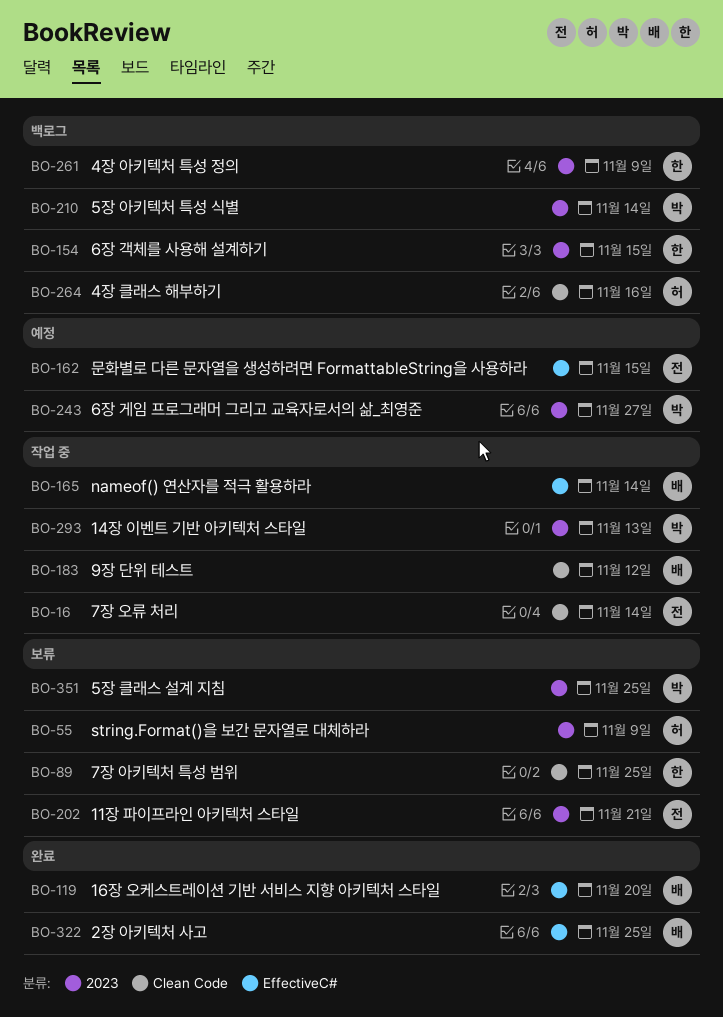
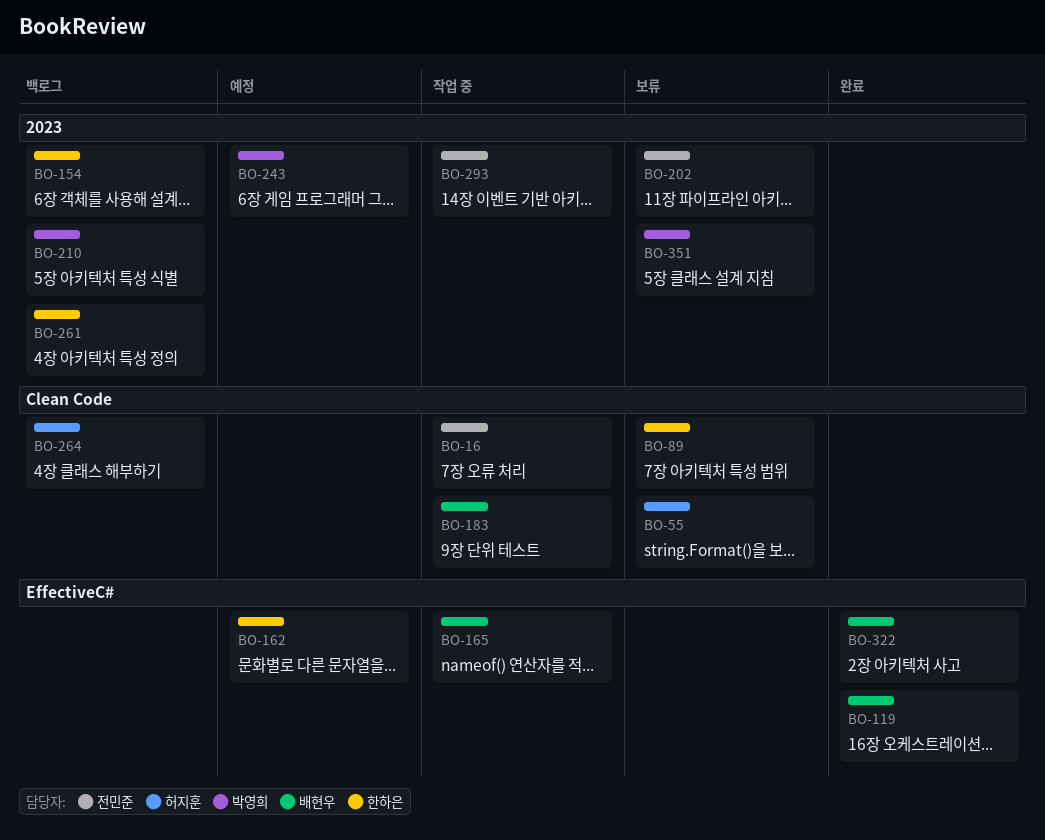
BO-55, label: 2023 -> Clean Code
BO-162, owner: 전민준 -> 한하은
BO-293, owner: 박영희 -> 전민준

